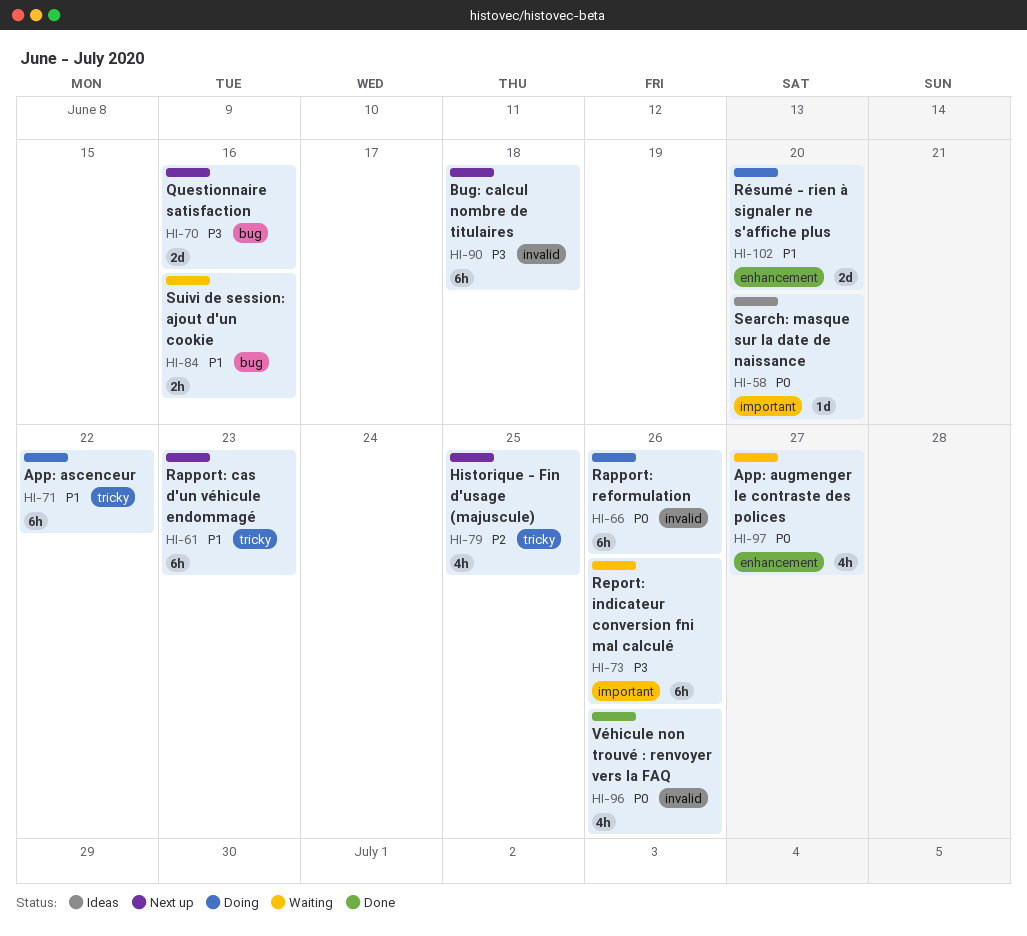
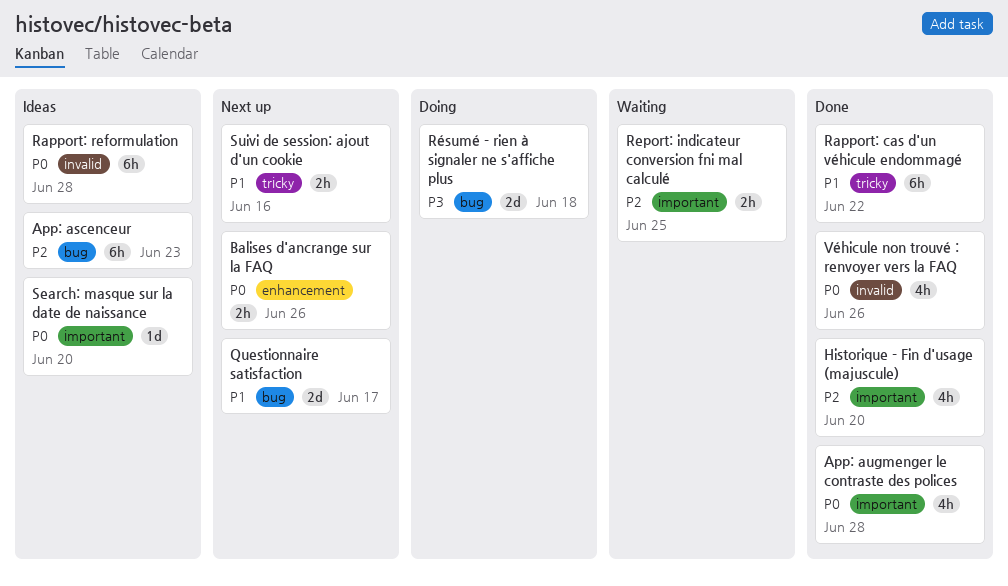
App: ascenceur, status: Doing -> Ideas
App: ascenceur, priority: P1 -> P2
App: ascenceur, label: tricky -> bug
App: ascenceur, due: Jun 22 -> Jun 23
App: augmenger le contraste des polices, status: Waiting -> Done
App: augmenger le contraste des polices, label: enhancement -> important
App: augmenger le contraste des polices, due: Jun 27 -> Jun 28
Balises d'ancrange sur la FAQ: none -> present
Bug: calcul nombre de titulaires: present -> none
Historique - Fin d'usage (majuscule), status: Next up -> Done
Historique - Fin d'usage (majuscule), label: tricky -> important
Historique - Fin d'usage (majuscule), due: Jun 25 -> Jun 20
Questionnaire satisfaction, priority: P3 -> P1
Questionnaire satisfaction, due: Jun 16 -> Jun 17
Rapport: cas d'un véhicule endommagé, status: Next up -> Done
Rapport: cas d'un véhicule endommagé, due: Jun 23 -> Jun 22
Rapport: reformulation, status: Doing -> Ideas
Rapport: reformulation, due: Jun 26 -> Jun 28
Report: indicateur conversion fni mal calculé, priority: P3 -> P2
Report: indicateur conversion fni mal calculé, estimate: 6h -> 2h
Report: indicateur conversion fni mal calculé, due: Jun 26 -> Jun 25
Résumé - rien à signaler ne s'affiche plus, priority: P1 -> P3
Résumé - rien à signaler ne s'affiche plus, label: enhancement -> bug
Résumé - rien à signaler ne s'affiche plus, due: Jun 20 -> Jun 18
Suivi de session: ajout d'un cookie, status: Waiting -> Next up
Suivi de session: ajout d'un cookie, label: bug -> tricky

